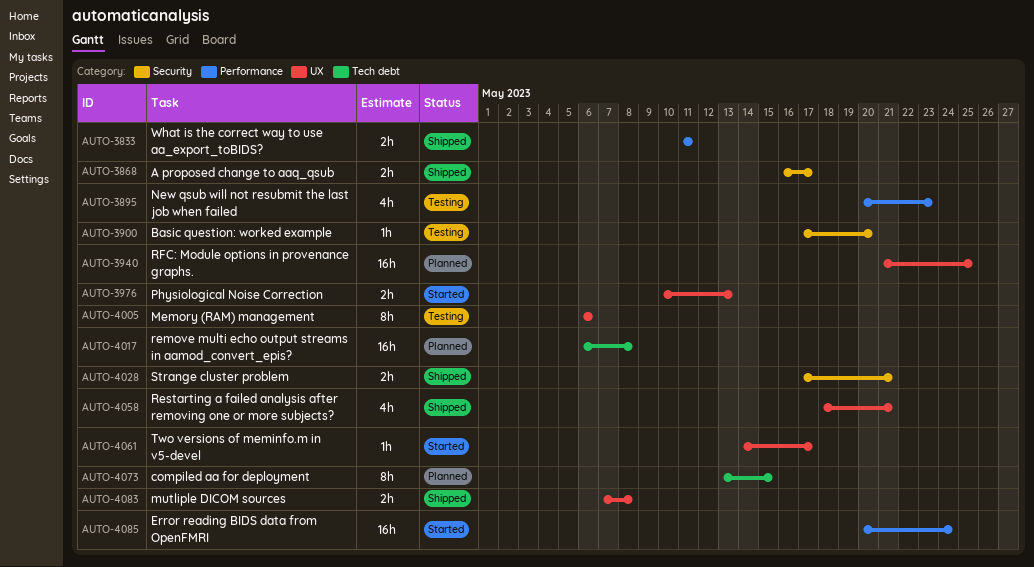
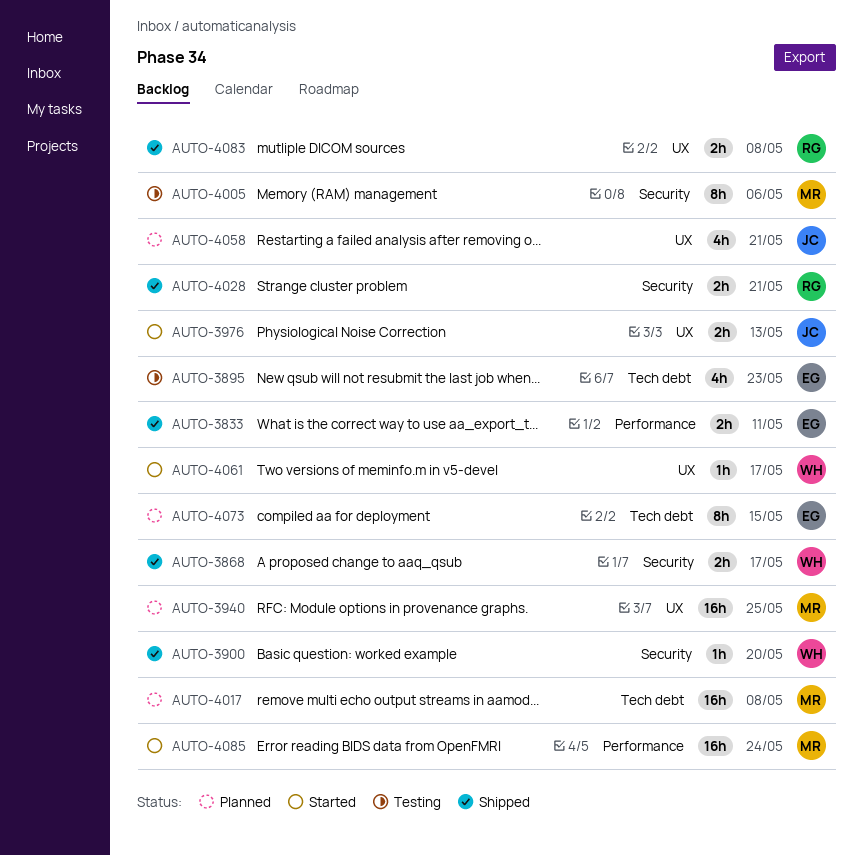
AUTO-3895, label: Performance -> Tech debt
AUTO-3900, status: Testing -> Shipped
AUTO-4005, label: UX -> Security
AUTO-4058, status: Shipped -> Planned

